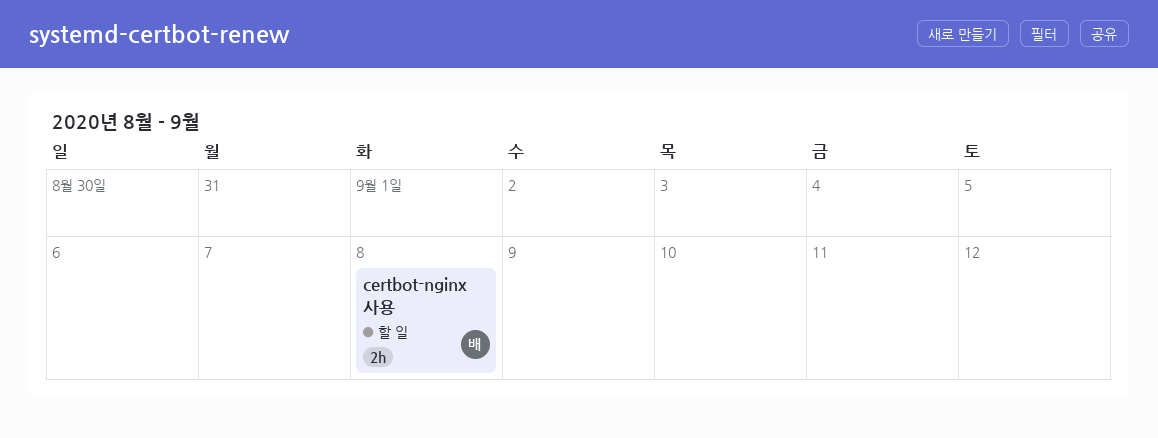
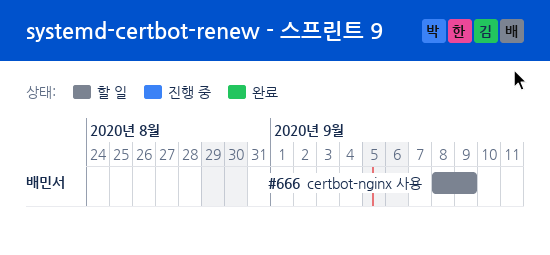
certbot-nginx 사용, due: Sep 8 -> Sep 9

